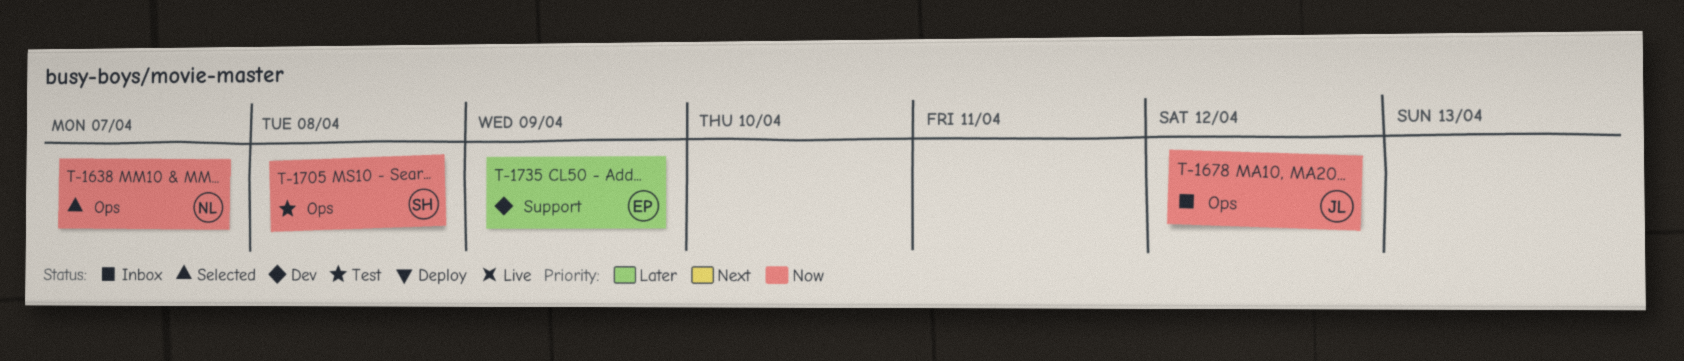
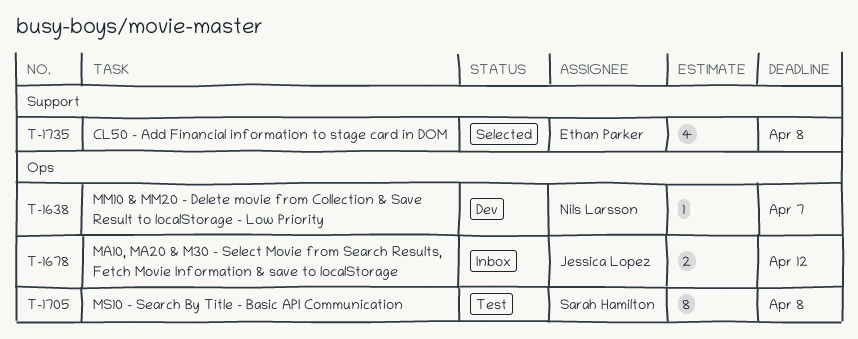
T-1638, status: Selected -> Dev
T-1735, status: Dev -> Selected
T-1735, due: Apr 9 -> Apr 8

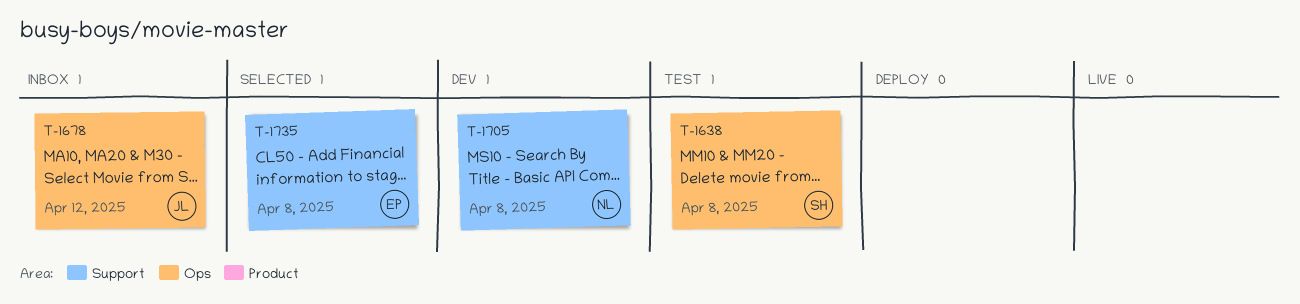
T-1638, status: Dev -> Test
T-1638, owner: Nils Larsson -> Sarah Hamilton
T-1638, due: Apr 7 -> Apr 8
T-1705, status: Test -> Dev
T-1705, owner: Sarah Hamilton -> Nils Larsson
T-1705, label: Ops -> Support

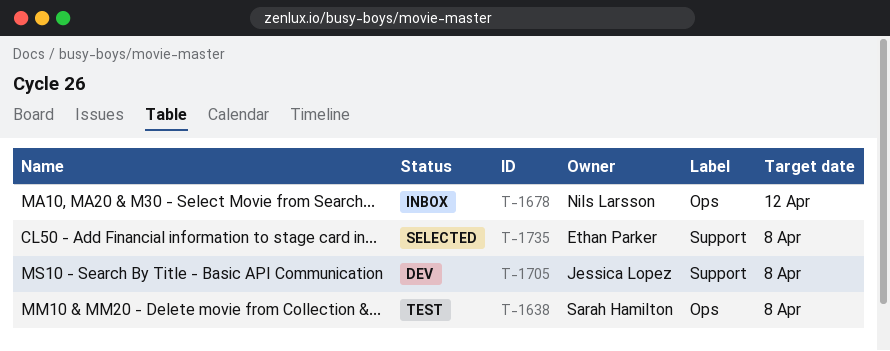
T-1678, owner: Jessica Lopez -> Nils Larsson
T-1705, owner: Nils Larsson -> Jessica Lopez

